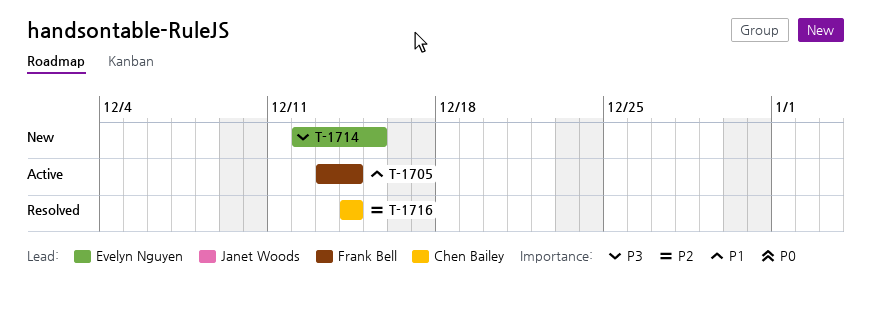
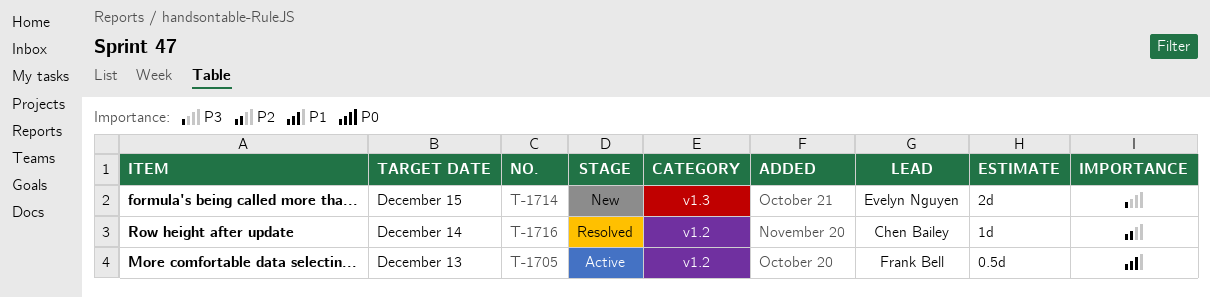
T-1705, due: Dec 14 -> Dec 13

